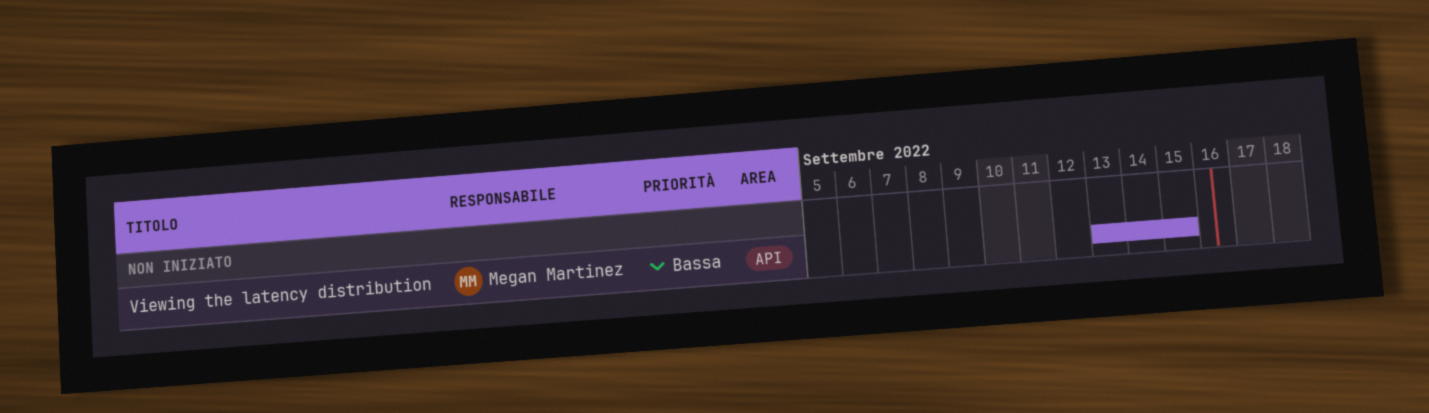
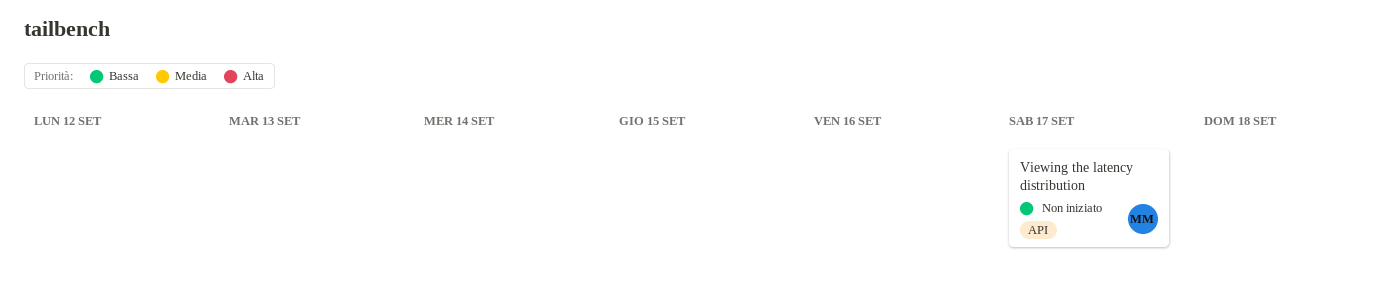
Viewing the latency distribution, due: Sep 15 -> Sep 17

